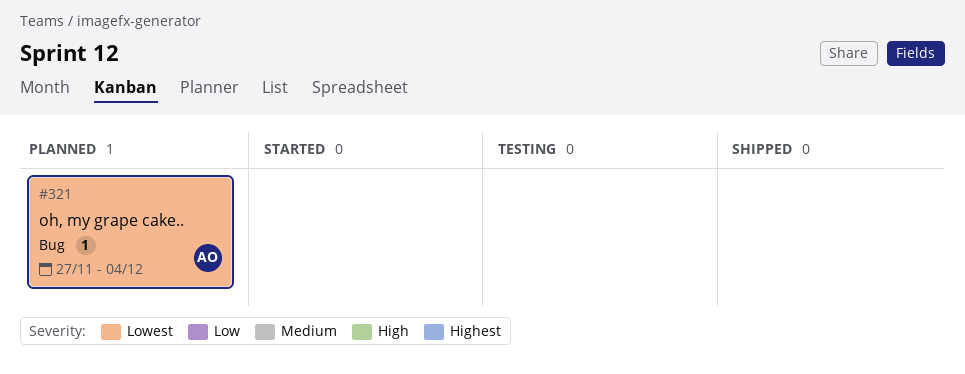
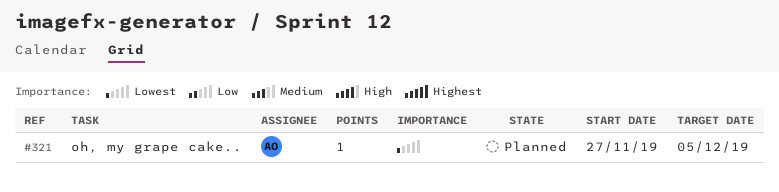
#321, due: Dec 4 -> Dec 5

